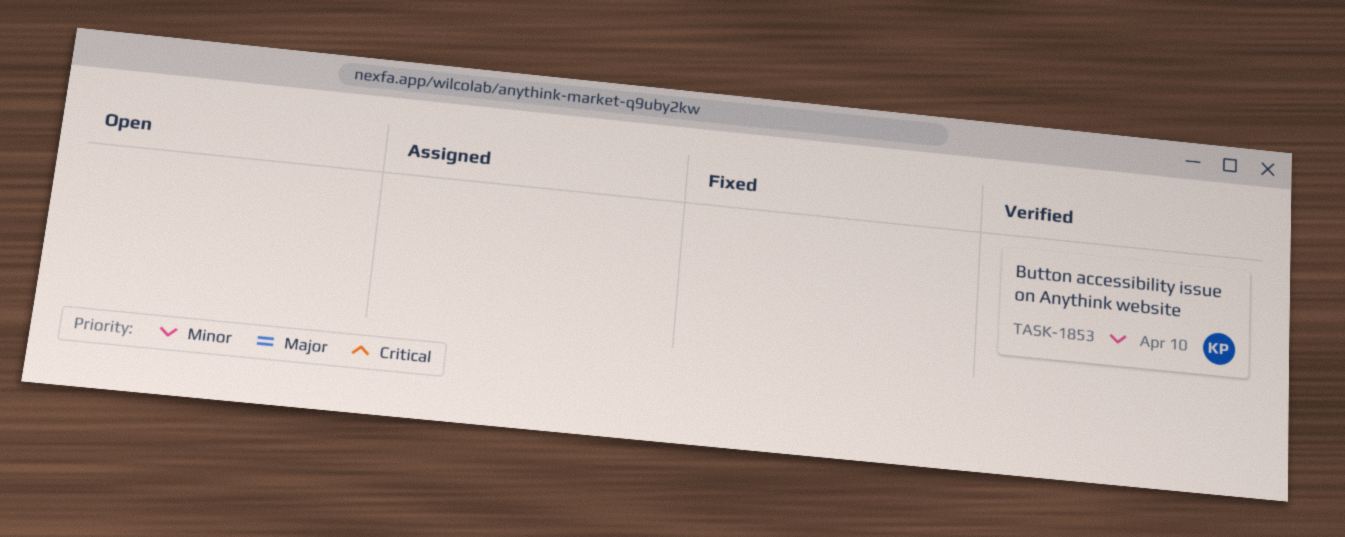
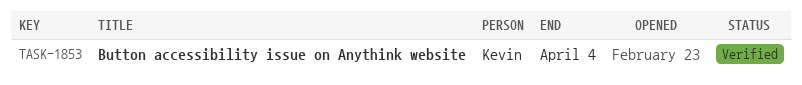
TASK-1853, due: Apr 10 -> Apr 4

